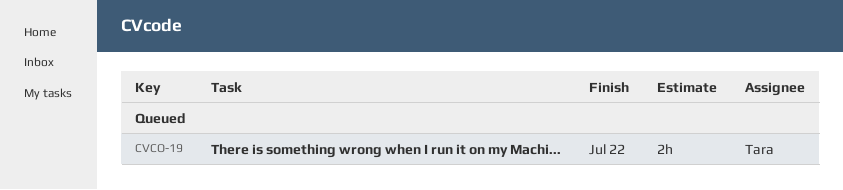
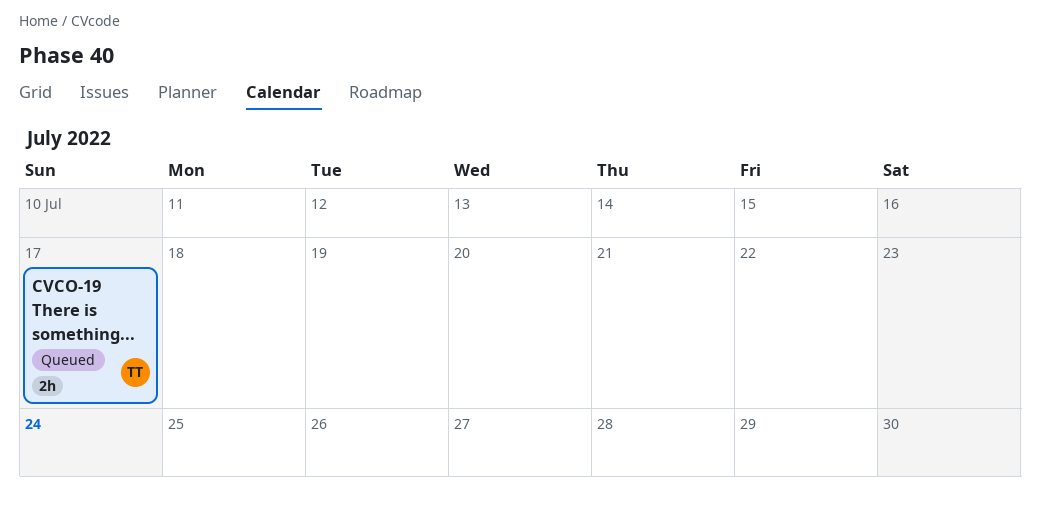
CVCO-19, due: Jul 22 -> Jul 17

